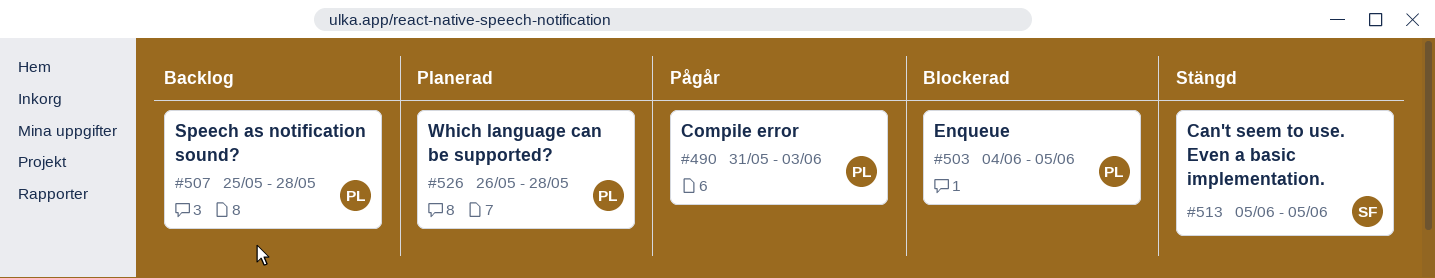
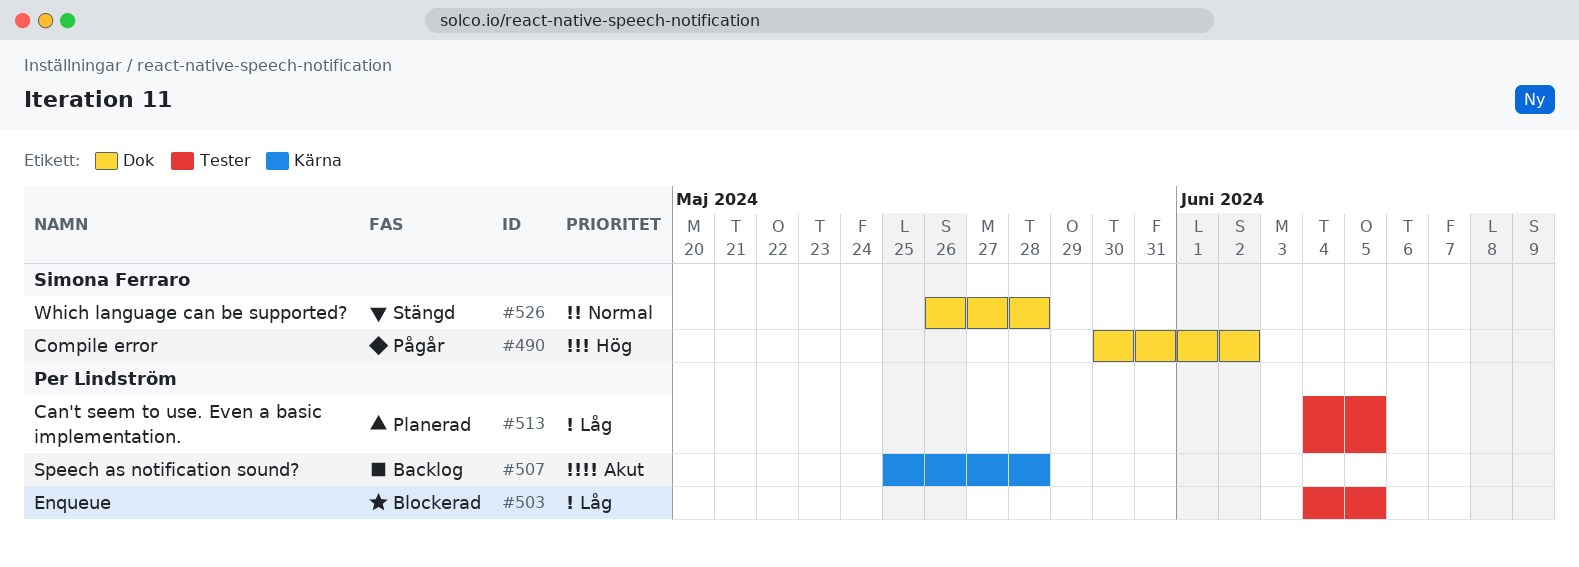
#490, owner: Per Lindström -> Simona Ferraro
#490, start: May 31 -> May 30
#490, due: Jun 3 -> Jun 2
#513, status: Stängd -> Planerad
#513, owner: Simona Ferraro -> Per Lindström
#513, start: Jun 5 -> Jun 4
#526, status: Planerad -> Stängd
#526, owner: Per Lindström -> Simona Ferraro

